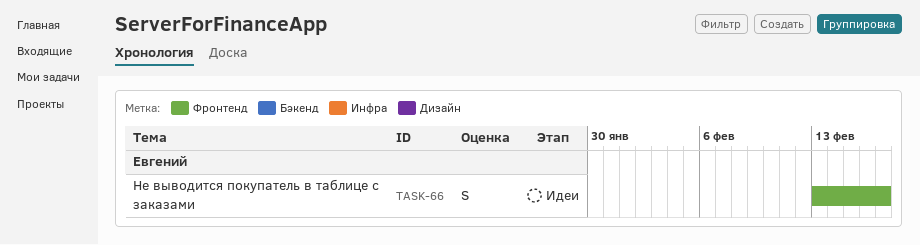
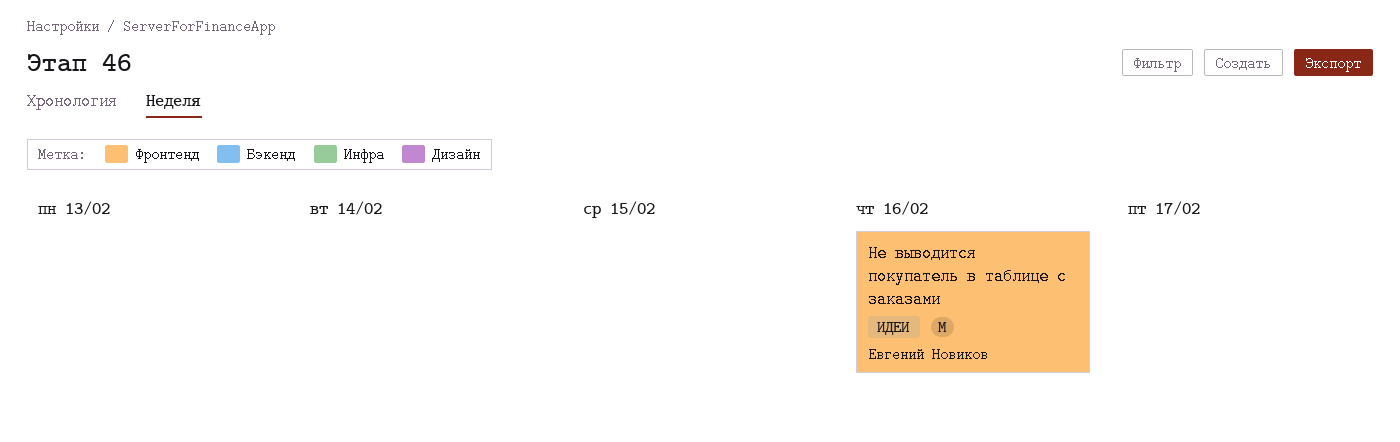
Не выводится покупатель в таблице с заказами, estimate: S -> M
Не выводится покупатель в таблице с заказами, due: Feb 17 -> Feb 16

